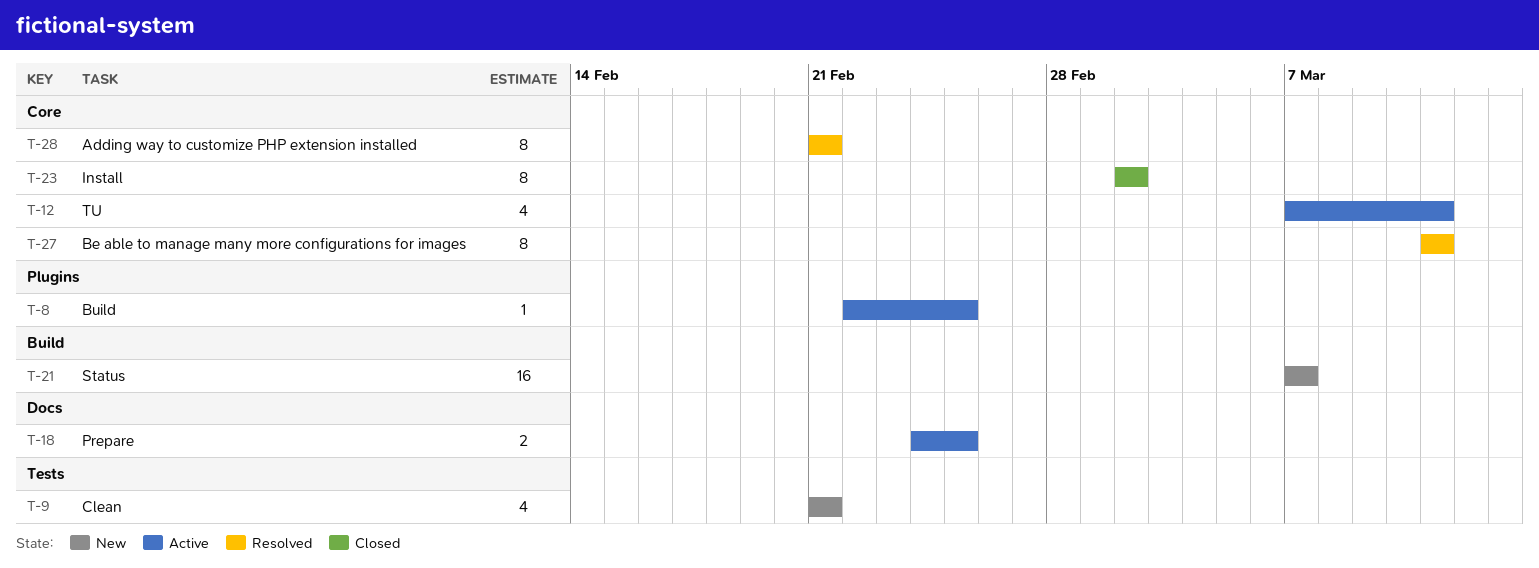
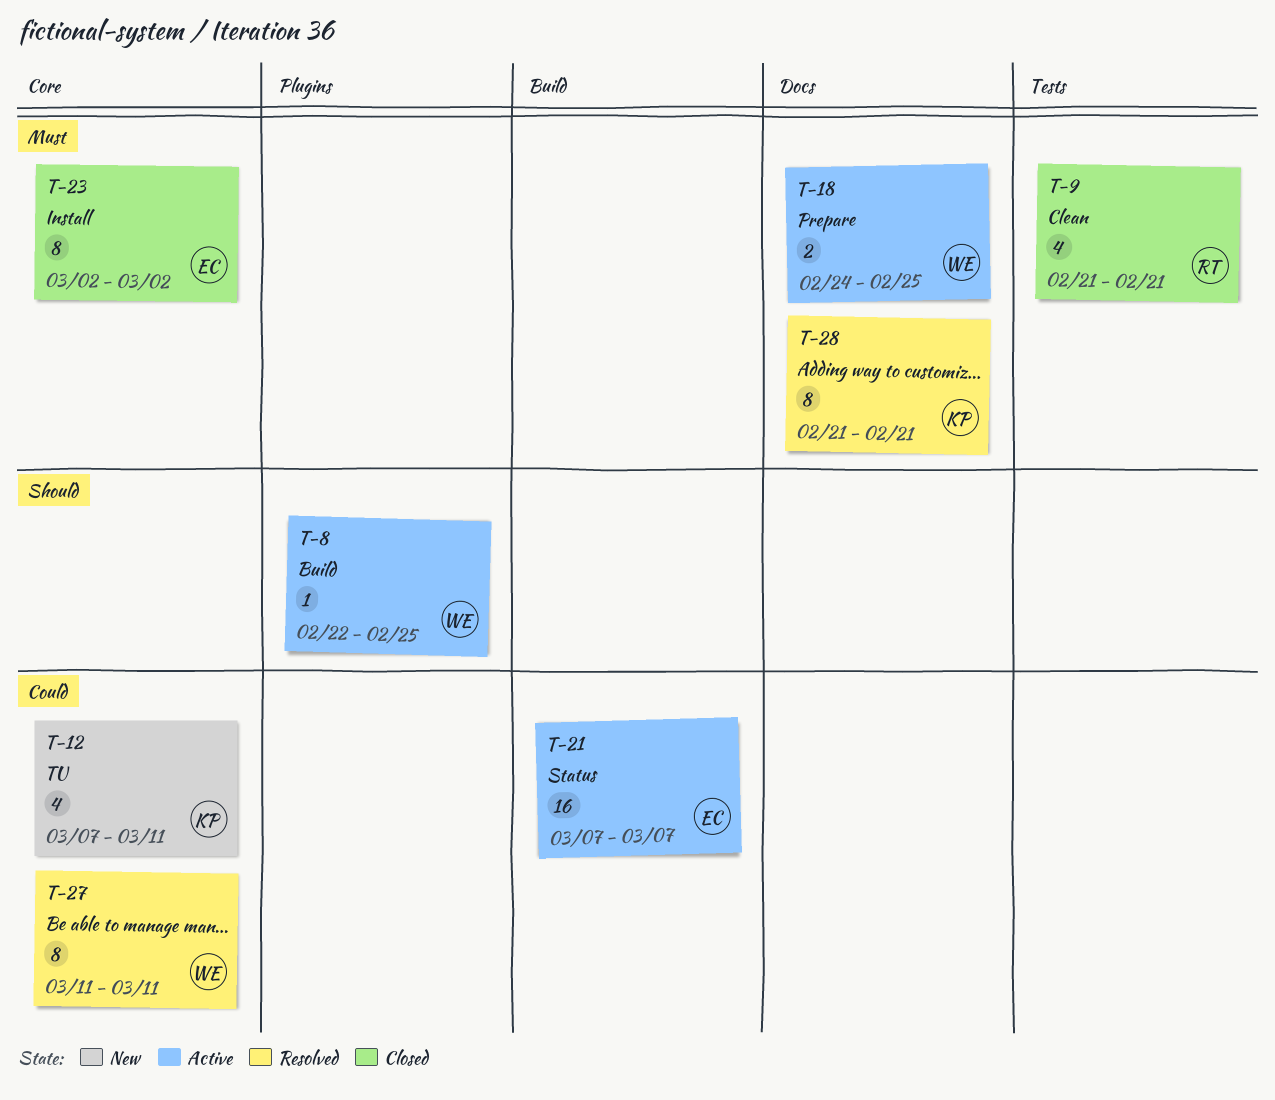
T-9, status: New -> Closed
T-12, status: Active -> New
T-21, status: New -> Active
T-28, label: Core -> Docs

